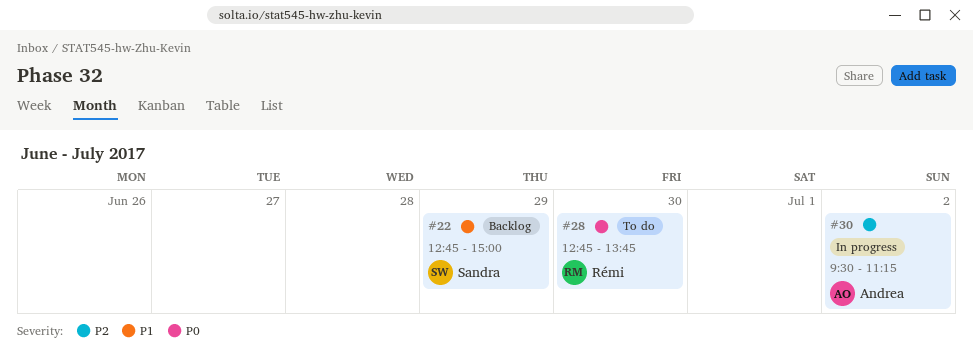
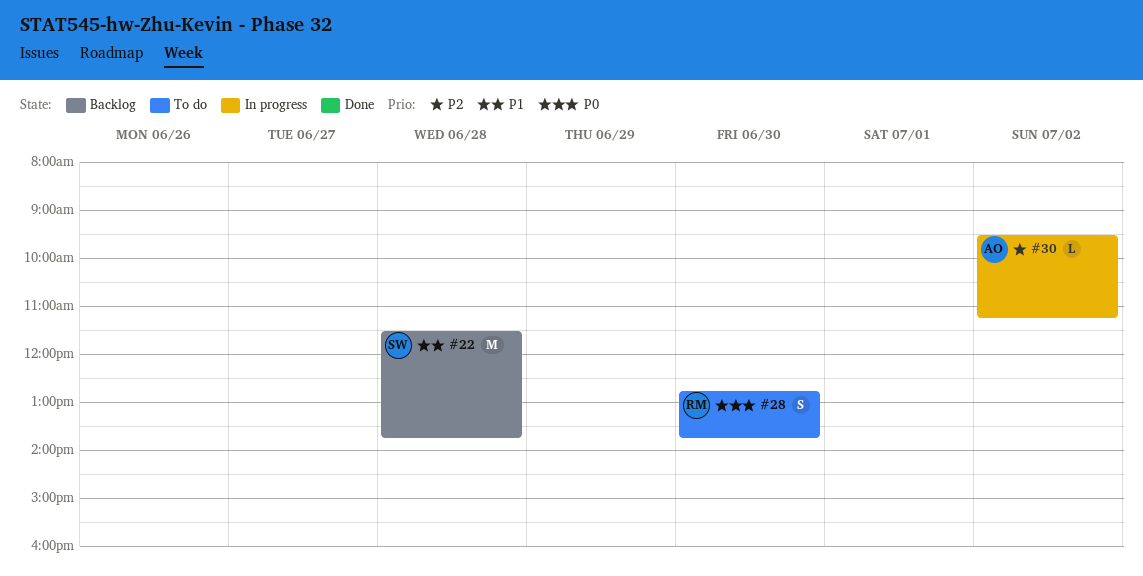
#22, day: Jun 29 -> Jun 28
#22, begins: 12:45 -> 11:30
#22, ends: 15:00 -> 13:45

